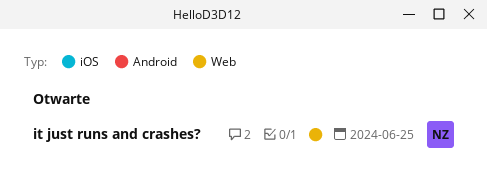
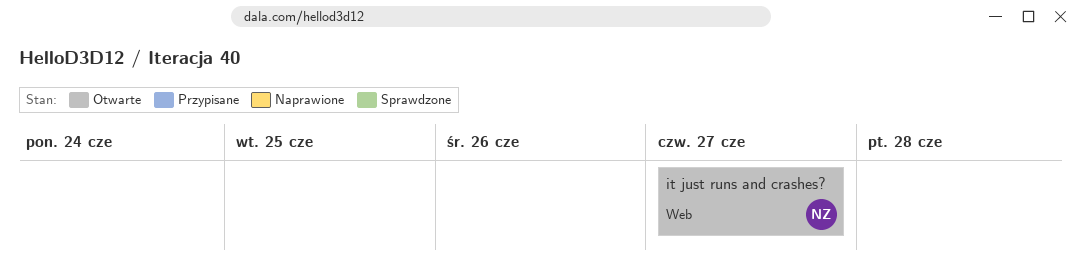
it just runs and crashes?, due: Jun 25 -> Jun 27

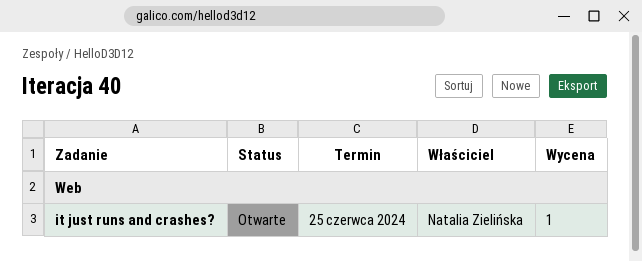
it just runs and crashes?, due: Jun 27 -> Jun 25

